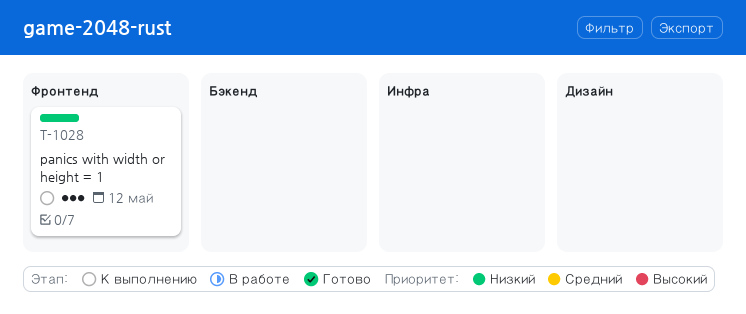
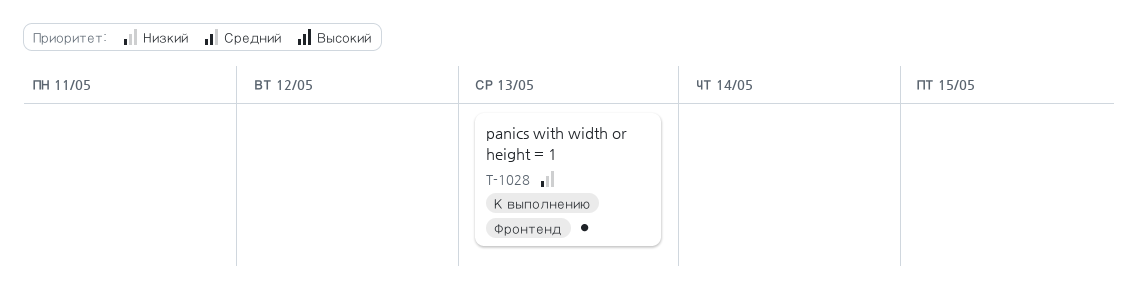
T-1028, estimate: 3 -> 1
T-1028, due: May 12 -> May 13

